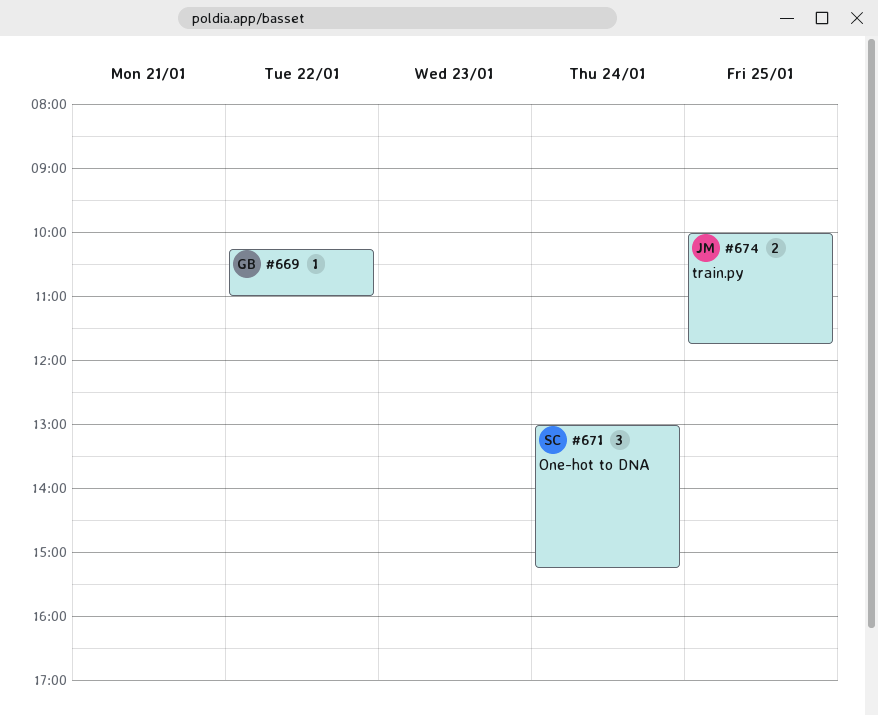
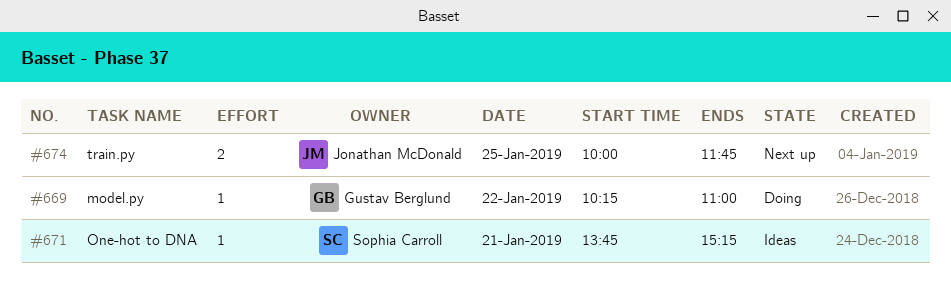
#671, estimate: 3 -> 1
#671, day: Jan 24 -> Jan 21
#671, begins: 13:00 -> 13:45

